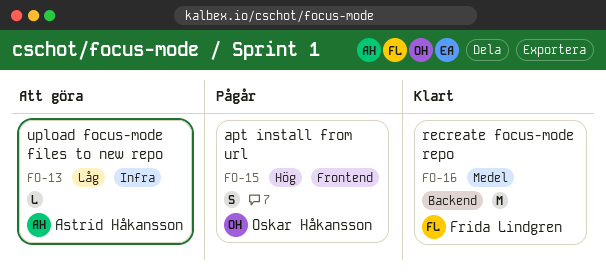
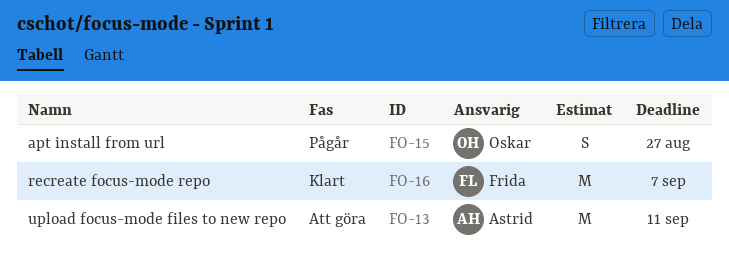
FO-13, estimate: L -> M

